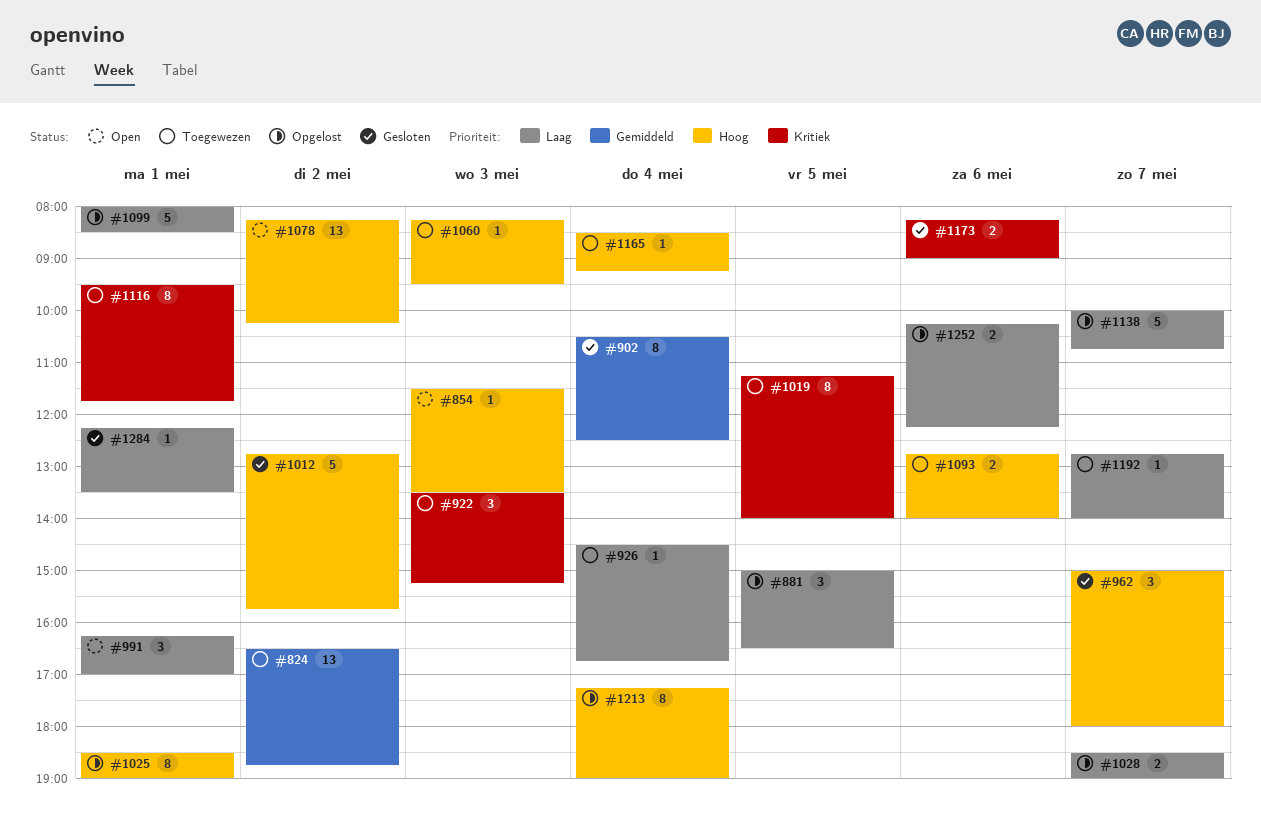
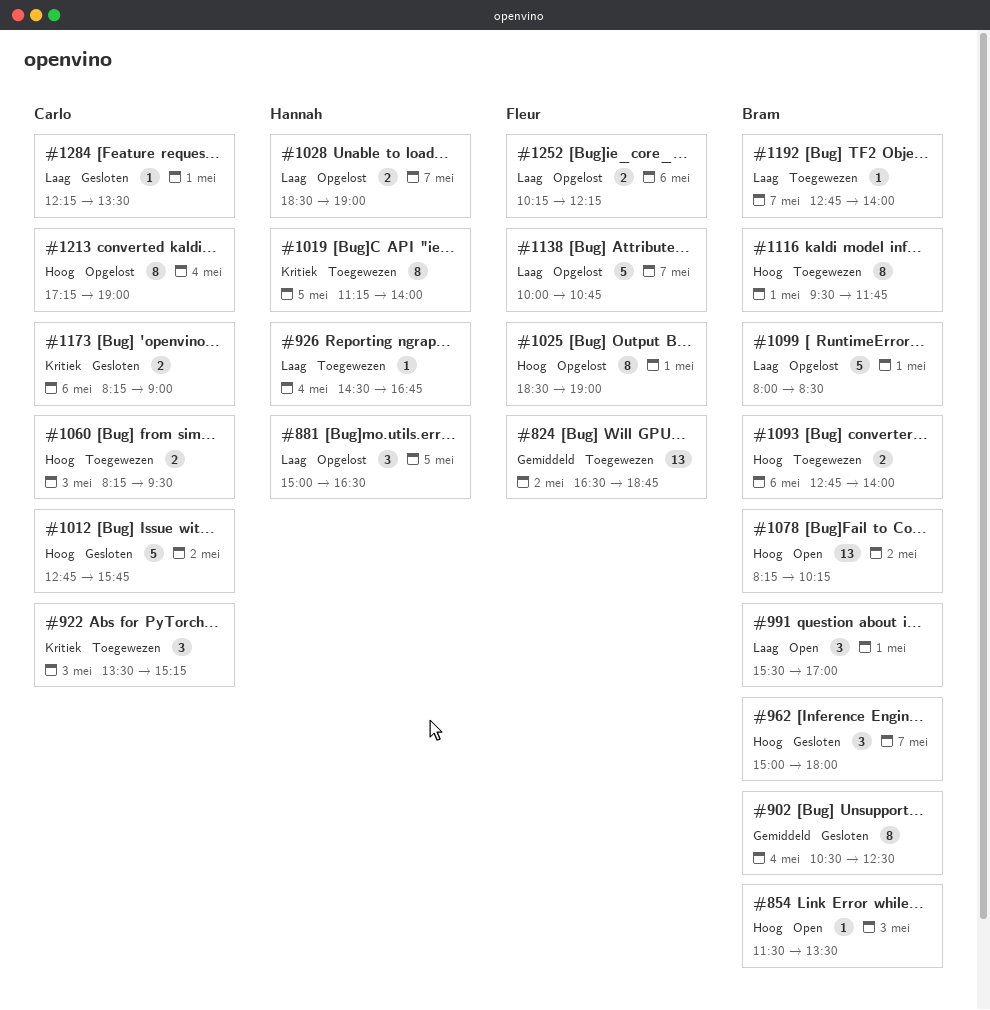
#991, begins: 16:15 -> 15:30
#1060, estimate: 1 -> 2
#1116, priority: Kritiek -> Hoog
#1165: present -> none

